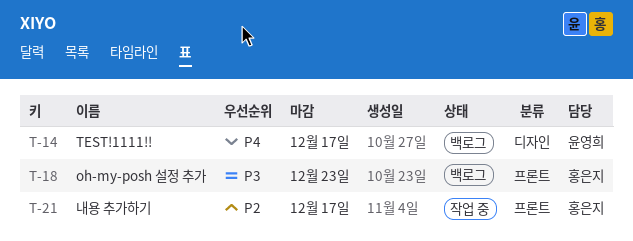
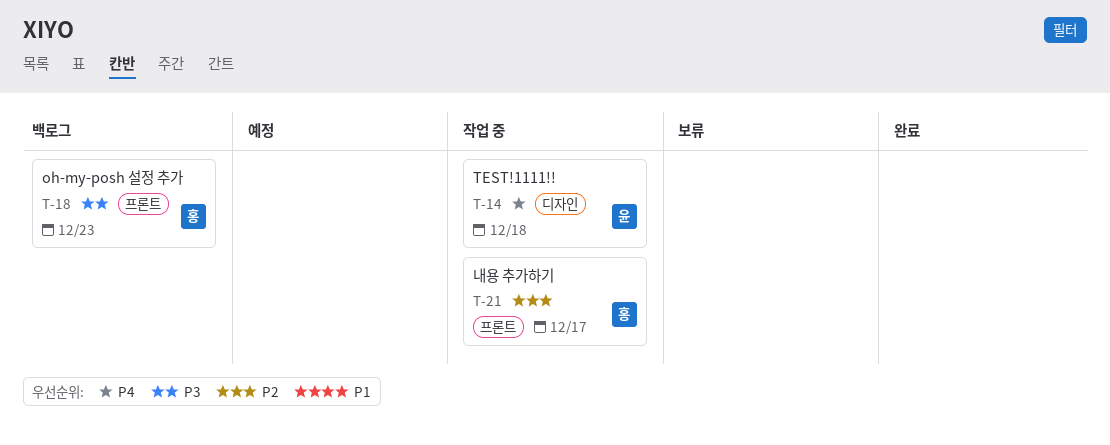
T-14, status: 백로그 -> 작업 중
T-14, due: Dec 17 -> Dec 18

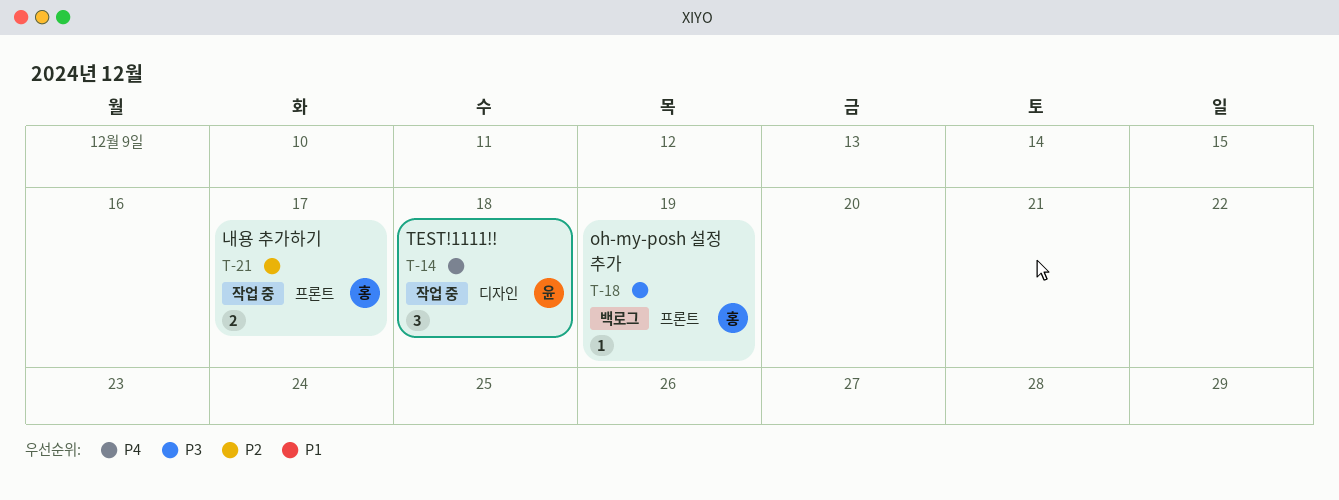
T-18, due: Dec 23 -> Dec 19

